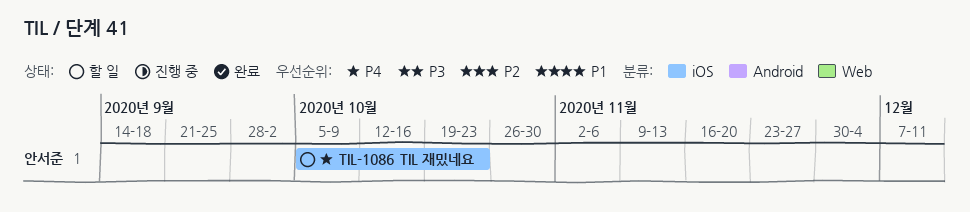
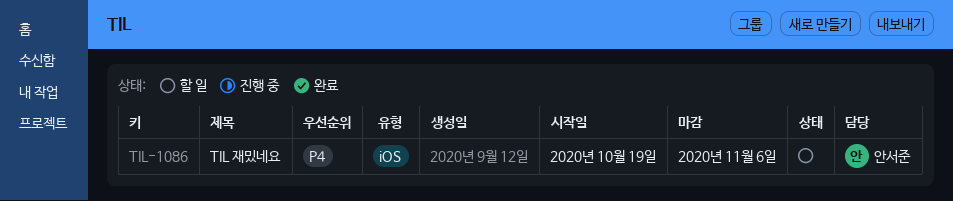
TIL-1086, start: Oct 5 -> Oct 19
TIL-1086, due: Oct 23 -> Nov 6

